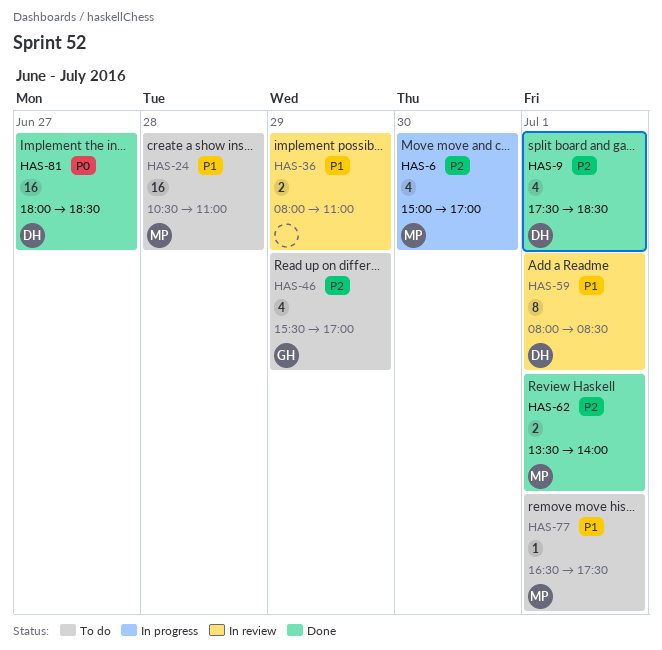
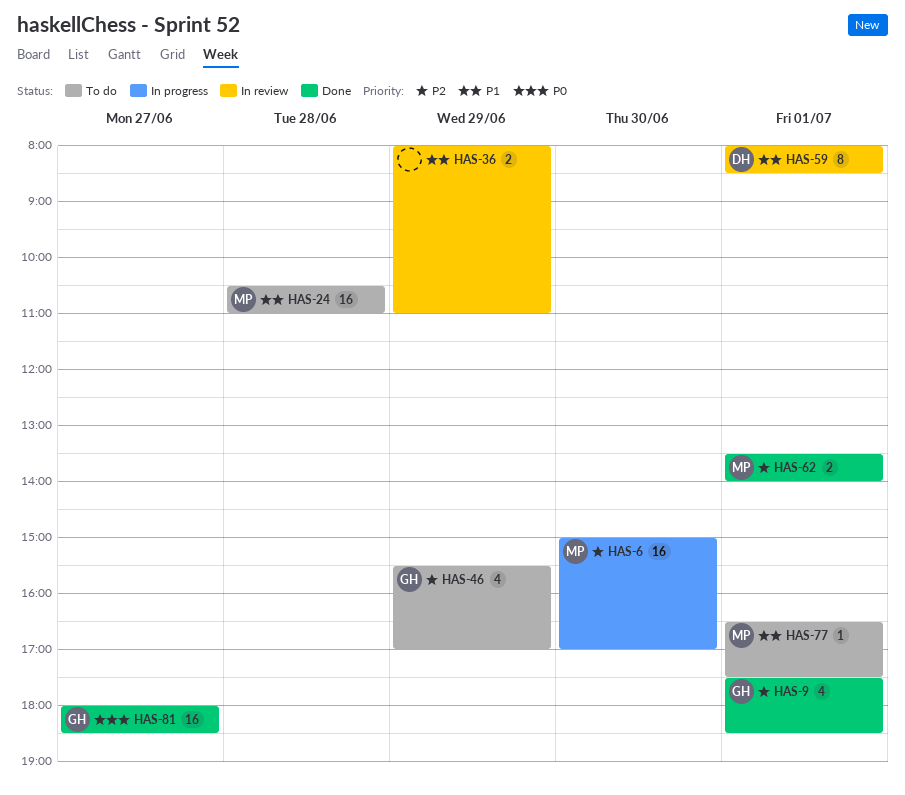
HAS-6, estimate: 4 -> 16
HAS-9, owner: DH -> GH
HAS-81, owner: DH -> GH

